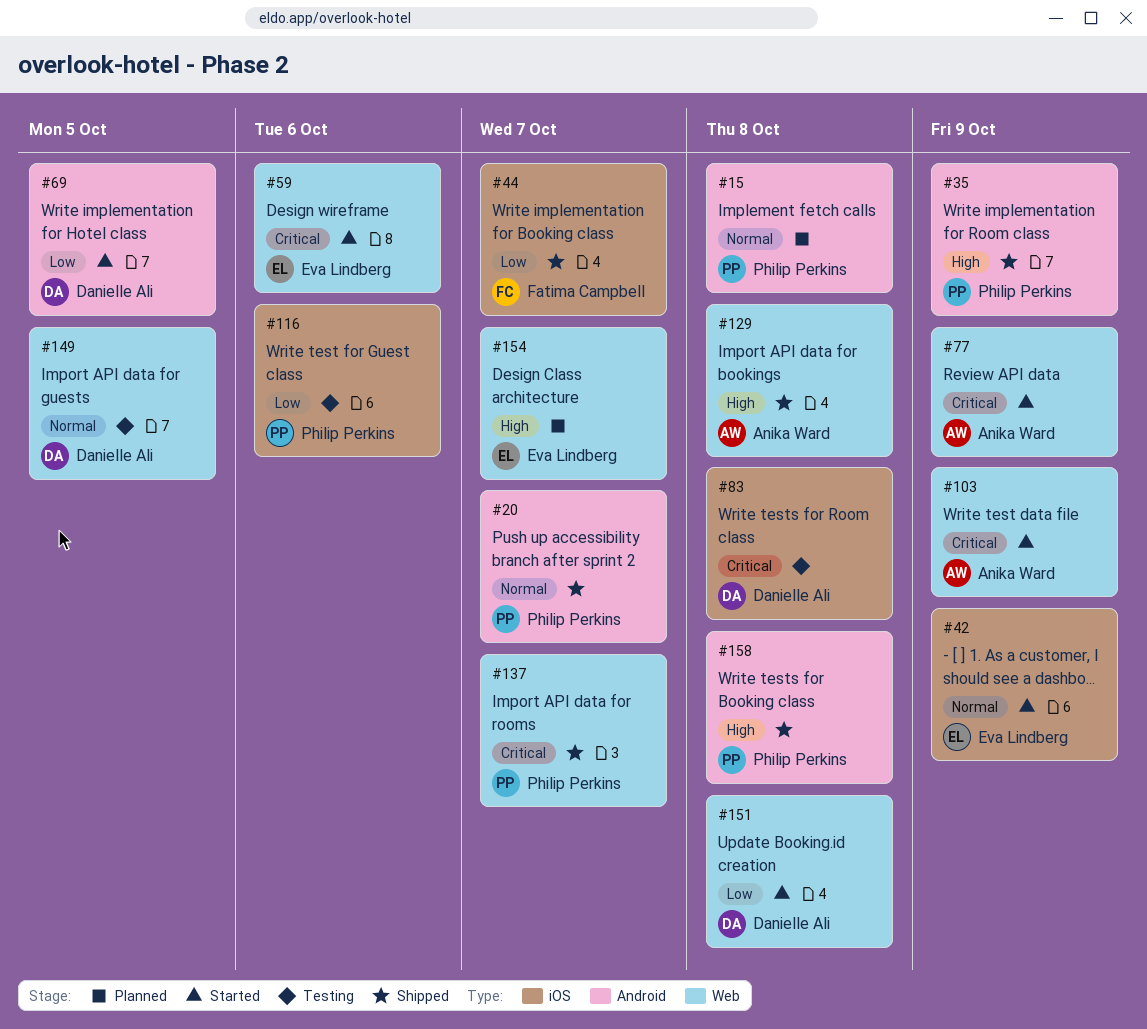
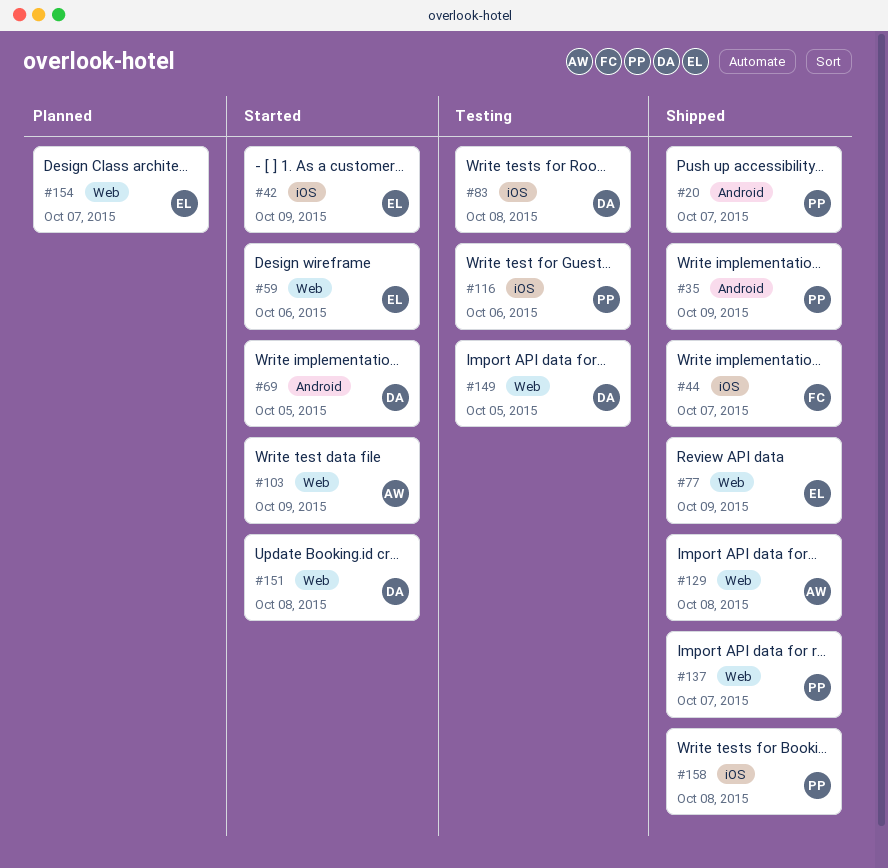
#15: present -> none
#77, status: Started -> Shipped
#77, owner: Anika Ward -> Eva Lindberg
#158, label: Android -> iOS

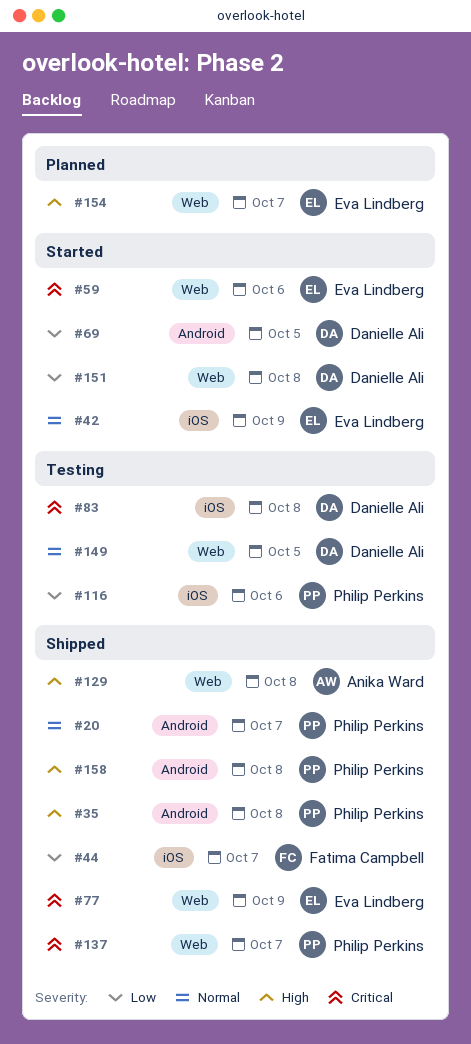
#35, due: Oct 9 -> Oct 8
#103: present -> none
#158, label: iOS -> Android

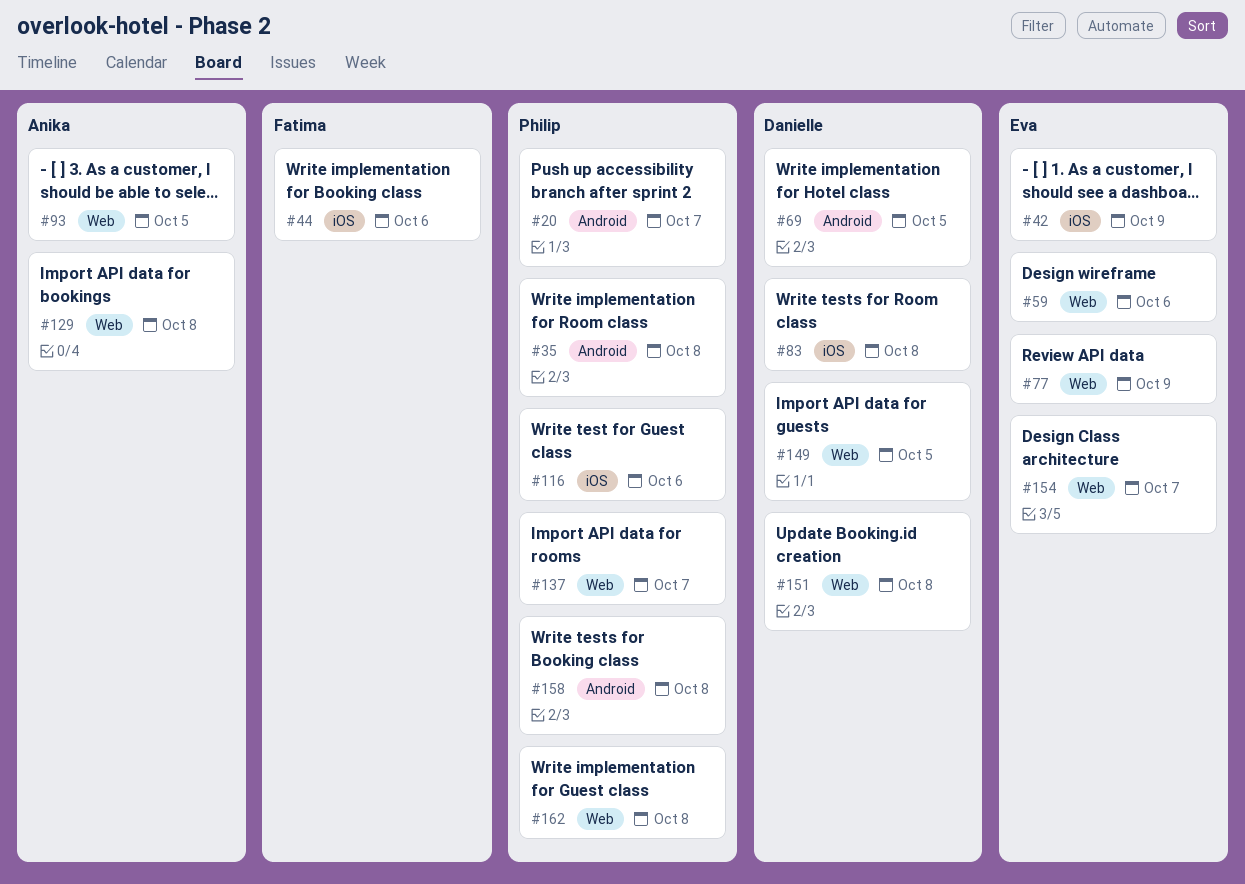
#44, due: Oct 7 -> Oct 6
#93: none -> present
#162: none -> present

